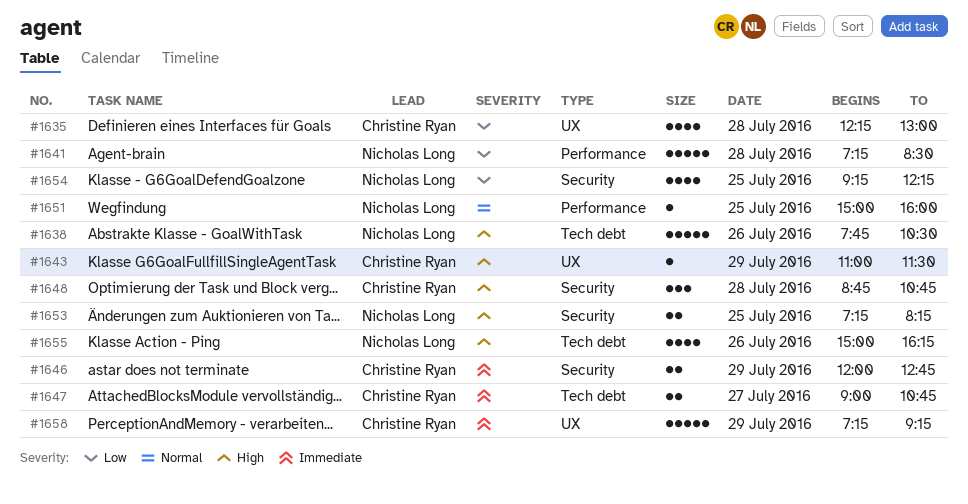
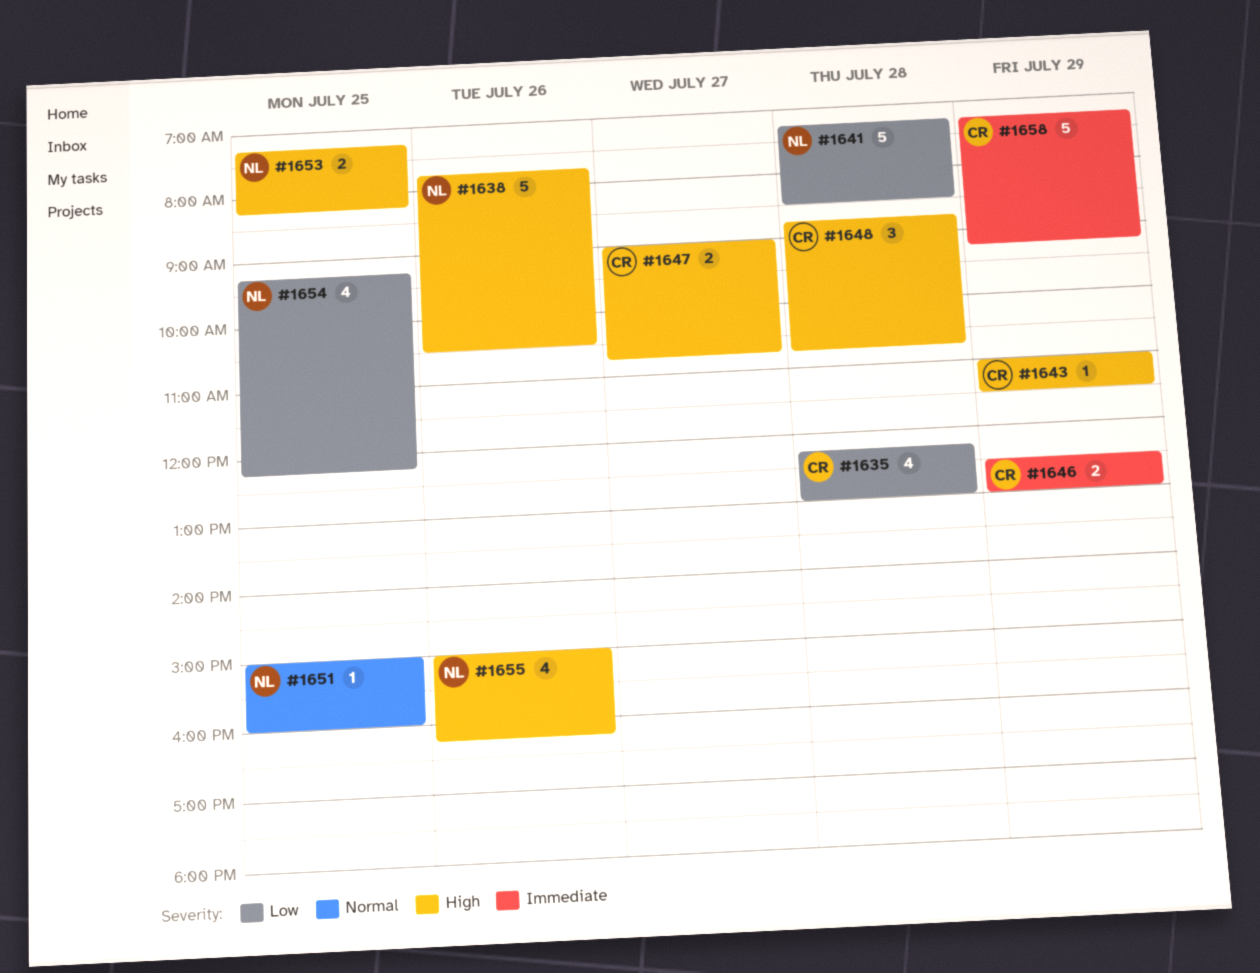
#1646, begins: 12:00 -> 12:30
#1646, ends: 12:45 -> 13:00
#1647, priority: Immediate -> High

